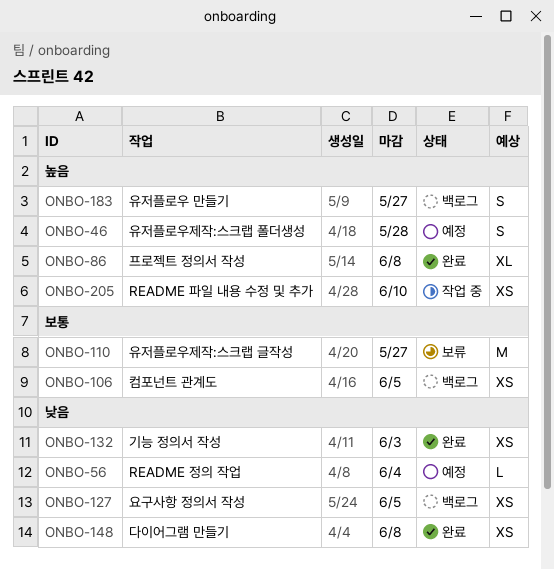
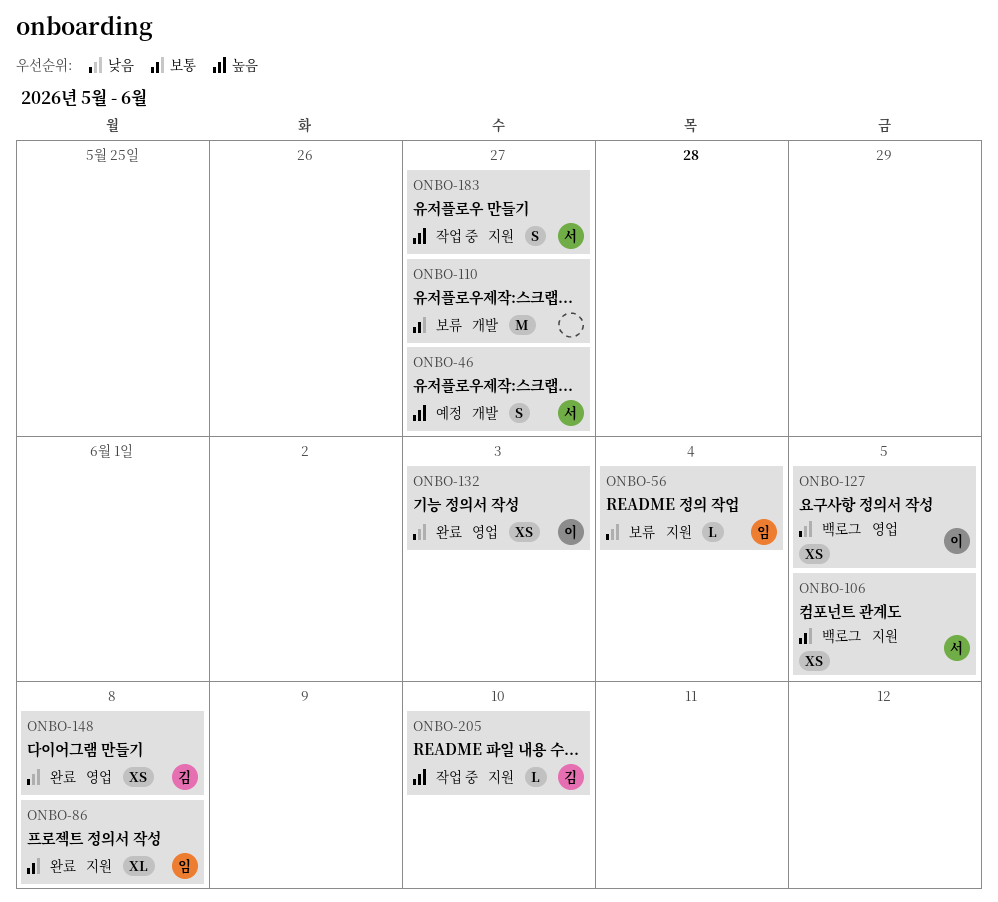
ONBO-46, due: May 28 -> May 27
ONBO-56, status: 예정 -> 보류
ONBO-86, priority: 높음 -> 보통
ONBO-183, status: 백로그 -> 작업 중
ONBO-205, estimate: XS -> L

